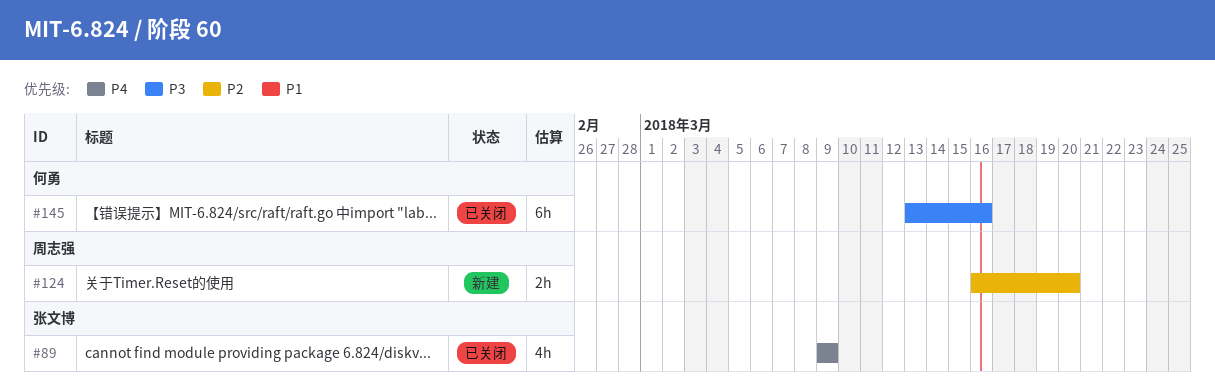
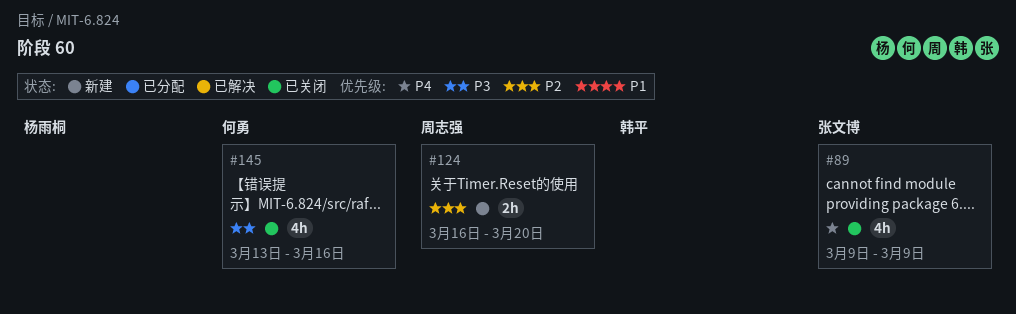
#145, estimate: 6h -> 4h

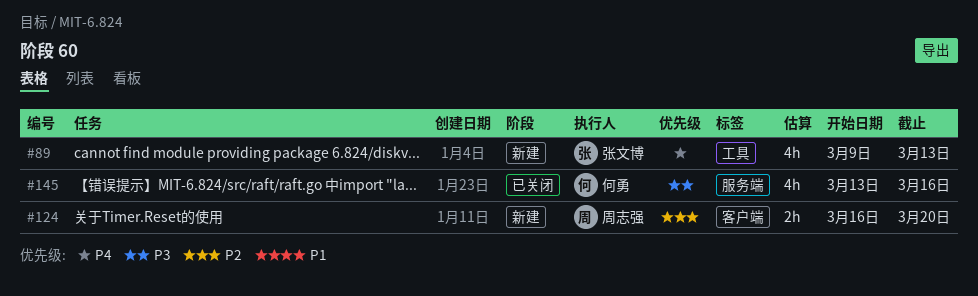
#89, status: 已关闭 -> 新建
#89, due: Mar 9 -> Mar 13

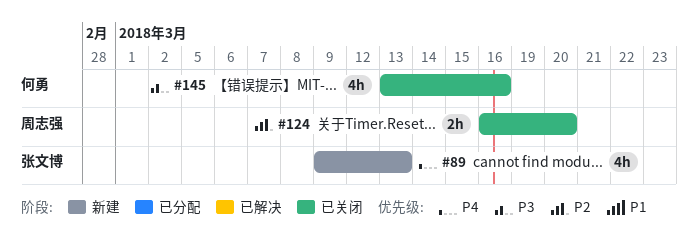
#124, status: 新建 -> 已关闭

